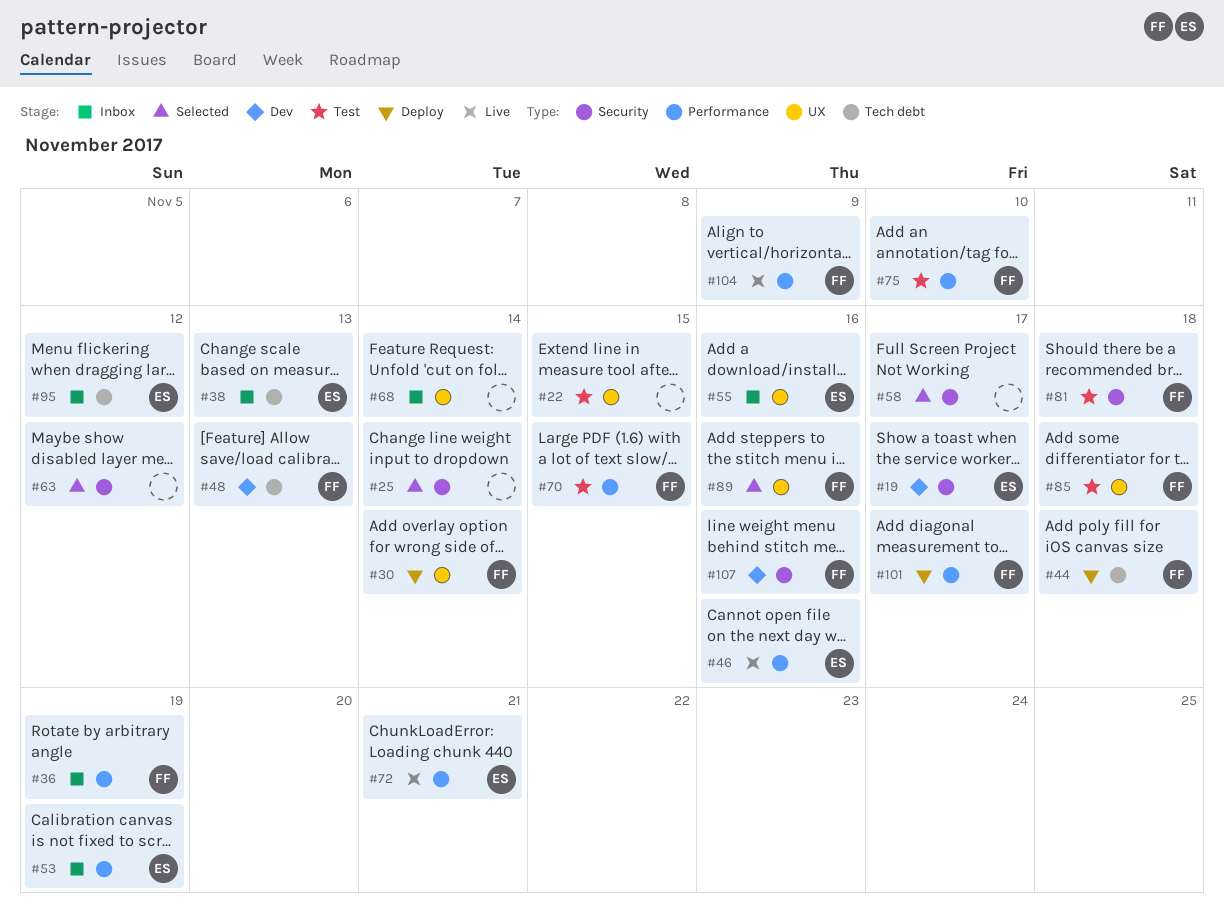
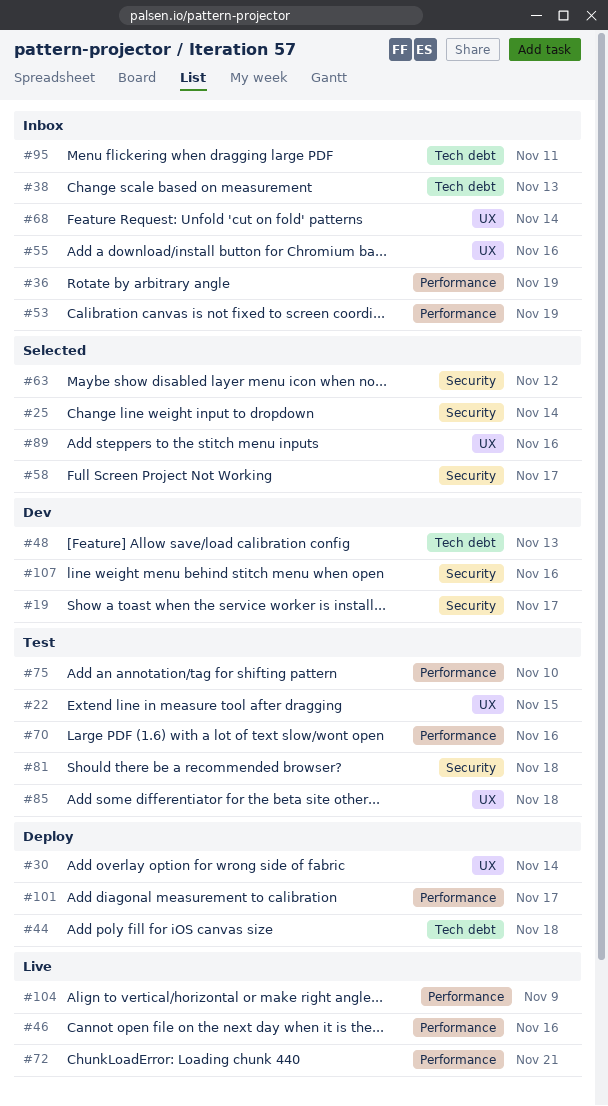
#70, due: Nov 15 -> Nov 16
#95, due: Nov 12 -> Nov 11

